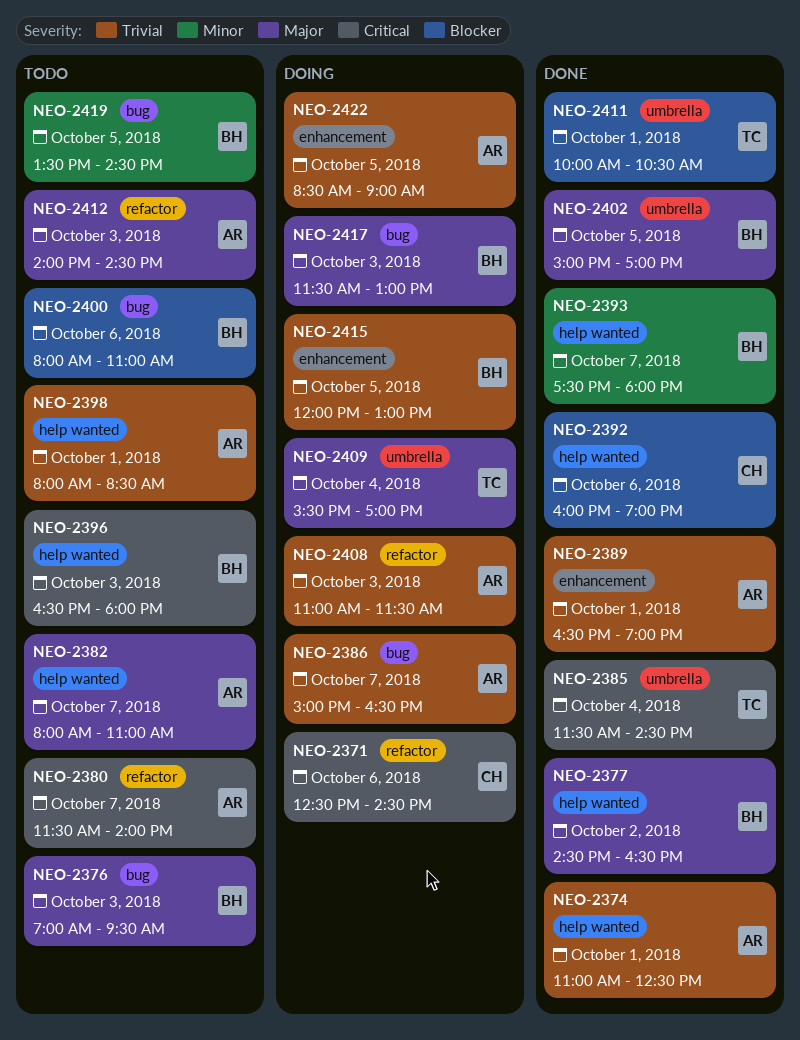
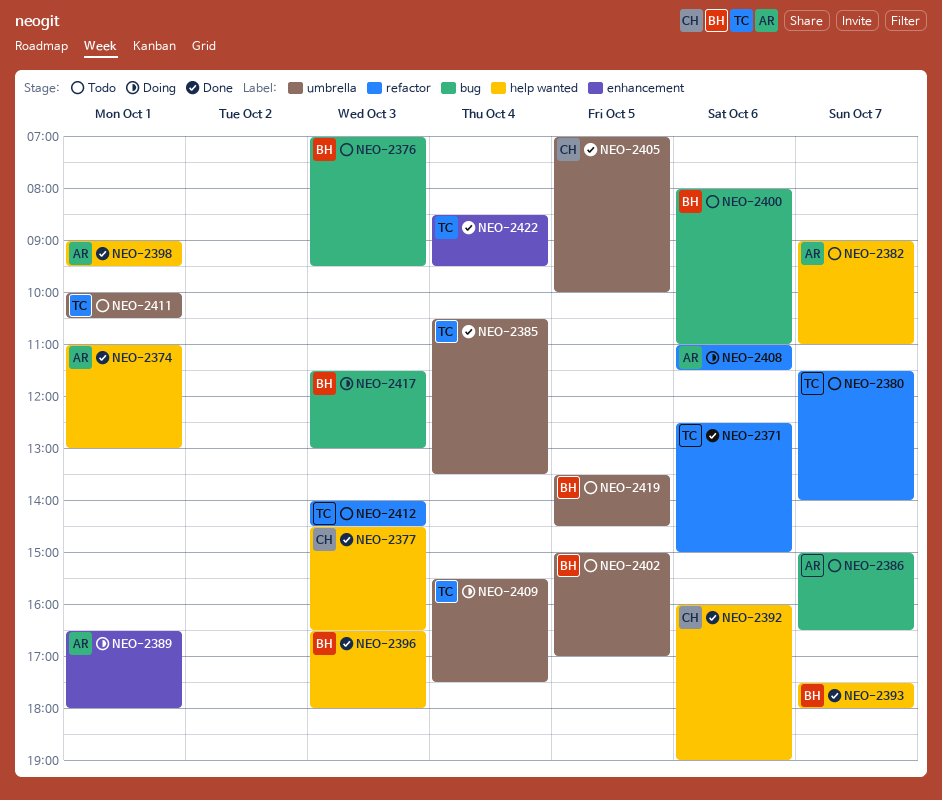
NEO-2371, status: Doing -> Done
NEO-2371, owner: CH -> TC
NEO-2371, ends: 14:30 -> 15:00
NEO-2374, ends: 12:30 -> 13:00
NEO-2377, owner: BH -> CH
NEO-2377, day: Oct 2 -> Oct 3
NEO-2380, owner: AR -> TC
NEO-2382, begins: 08:00 -> 09:00
NEO-2385, begins: 11:30 -> 10:30
NEO-2385, ends: 14:30 -> 13:30
NEO-2386, status: Doing -> Todo
NEO-2389, status: Done -> Doing
NEO-2389, ends: 19:00 -> 18:00
NEO-2396, status: Todo -> Done
NEO-2398, status: Todo -> Done
NEO-2398, begins: 08:00 -> 09:00
NEO-2398, ends: 08:30 -> 09:30
NEO-2402, status: Done -> Todo
NEO-2405: none -> present
NEO-2408, day: Oct 3 -> Oct 6
NEO-2409, ends: 17:00 -> 17:30
NEO-2411, status: Done -> Todo
NEO-2412, owner: AR -> TC
NEO-2415: present -> none
NEO-2419, label: bug -> umbrella
NEO-2422, status: Doing -> Done
NEO-2422, owner: AR -> TC
NEO-2422, day: Oct 5 -> Oct 4
NEO-2422, ends: 09:00 -> 09:30

